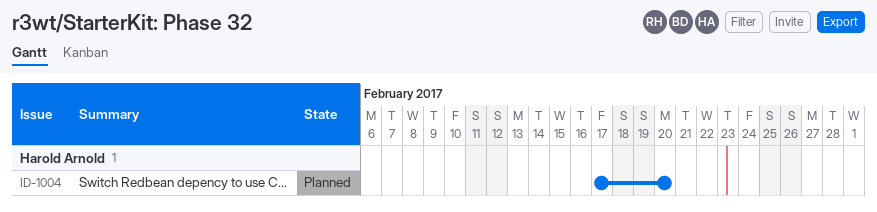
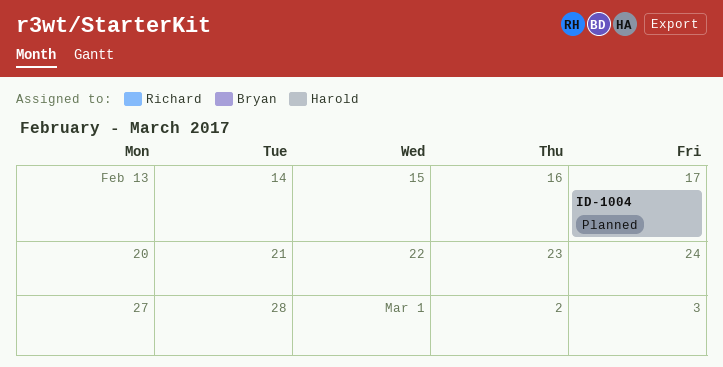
ID-1004, due: Feb 20 -> Feb 17

